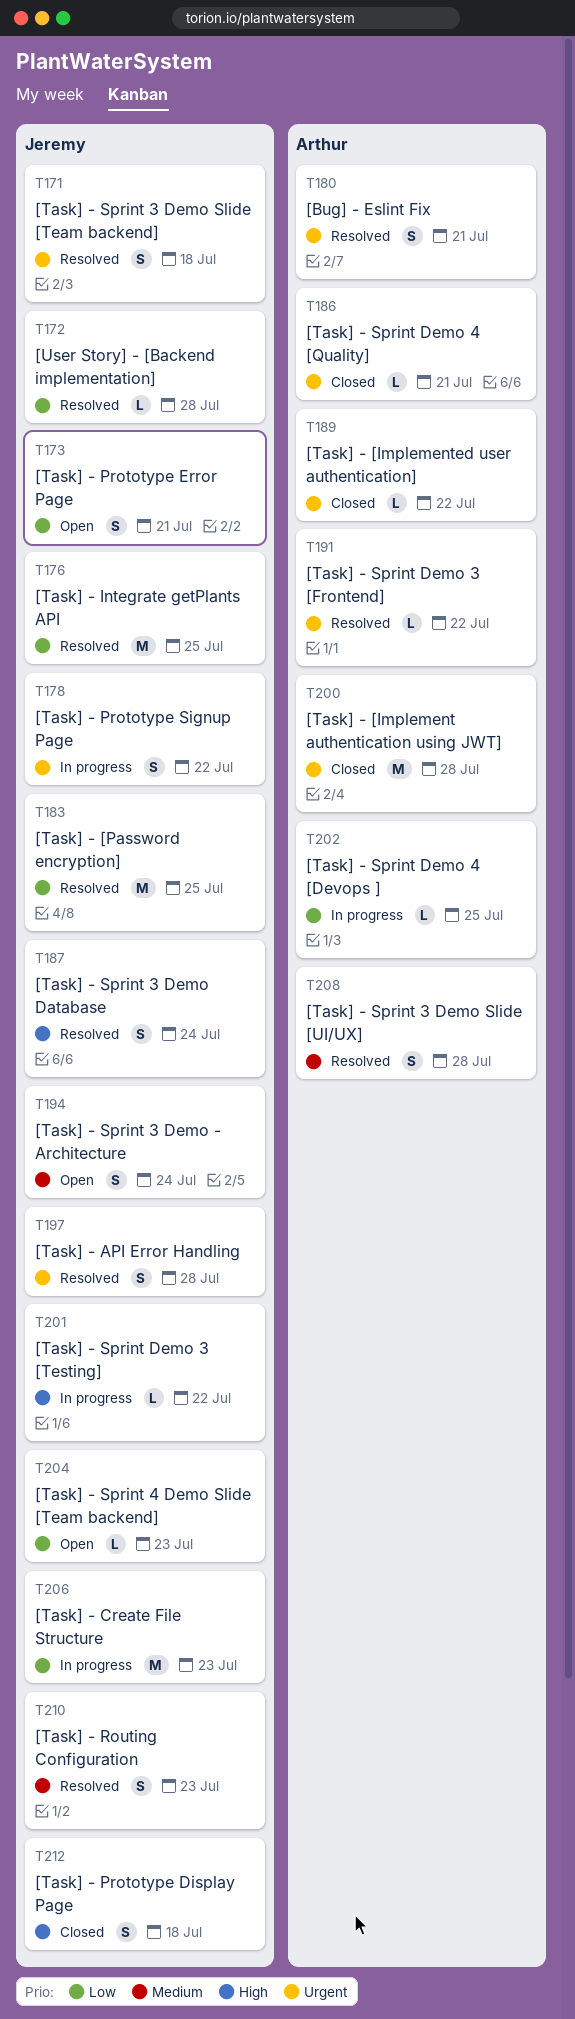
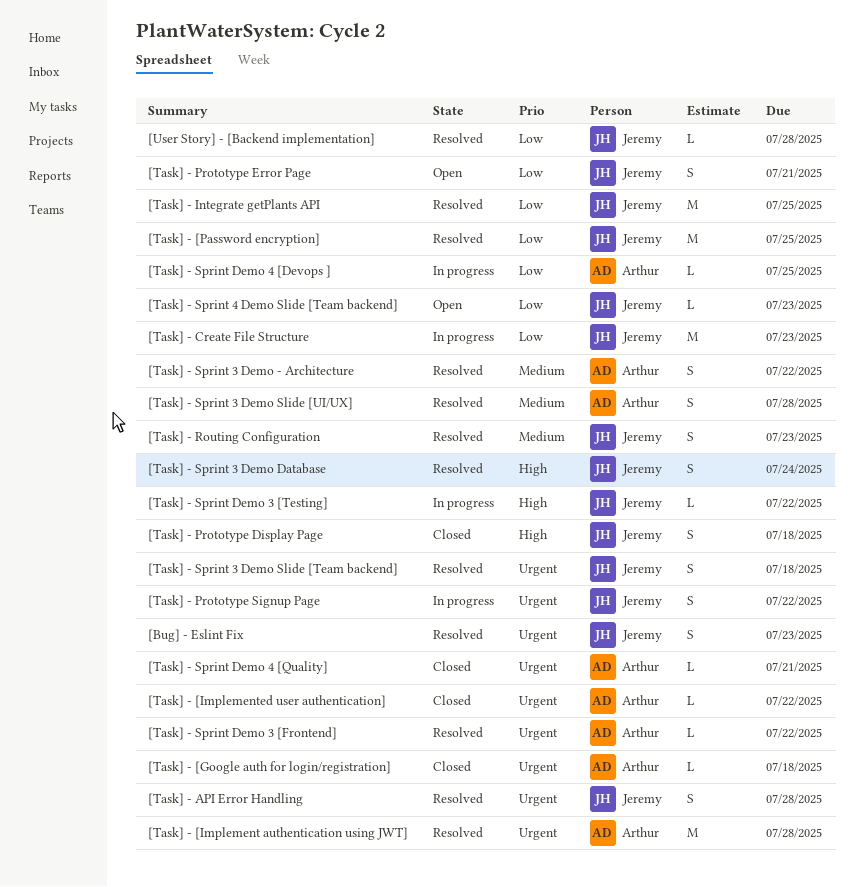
[Bug] - Eslint Fix, owner: Arthur -> Jeremy
[Bug] - Eslint Fix, due: Jul 21 -> Jul 23
[Task] - [Google auth for login/registration]: none -> present
[Task] - [Implement authentication using JWT], status: Closed -> Resolved
[Task] - Sprint 3 Demo - Architecture, status: Open -> Resolved
[Task] - Sprint 3 Demo - Architecture, owner: Jeremy -> Arthur
[Task] - Sprint 3 Demo - Architecture, due: Jul 24 -> Jul 22

